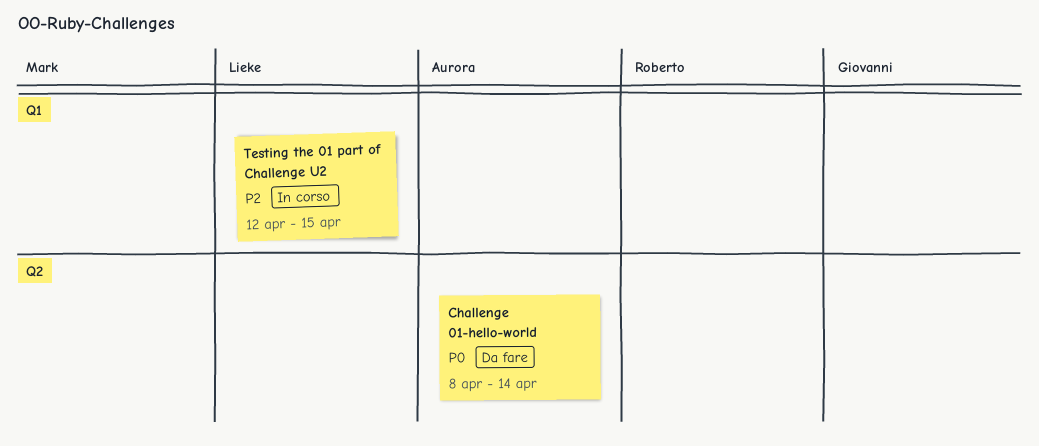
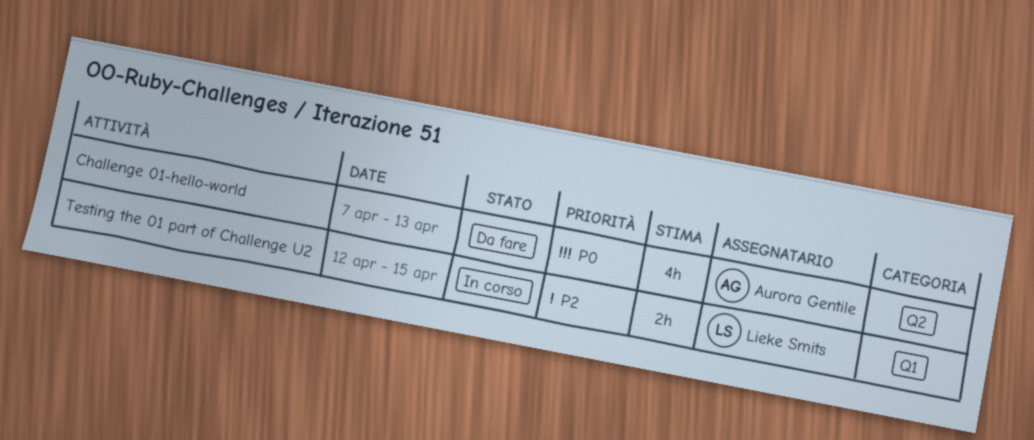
Challenge 01-hello-world, start: Apr 8 -> Apr 7
Challenge 01-hello-world, due: Apr 14 -> Apr 13

